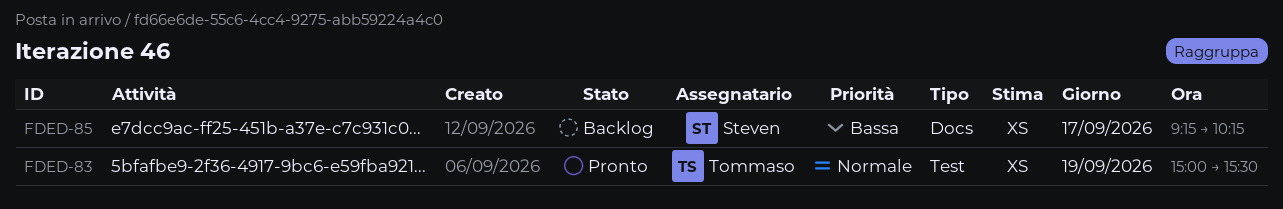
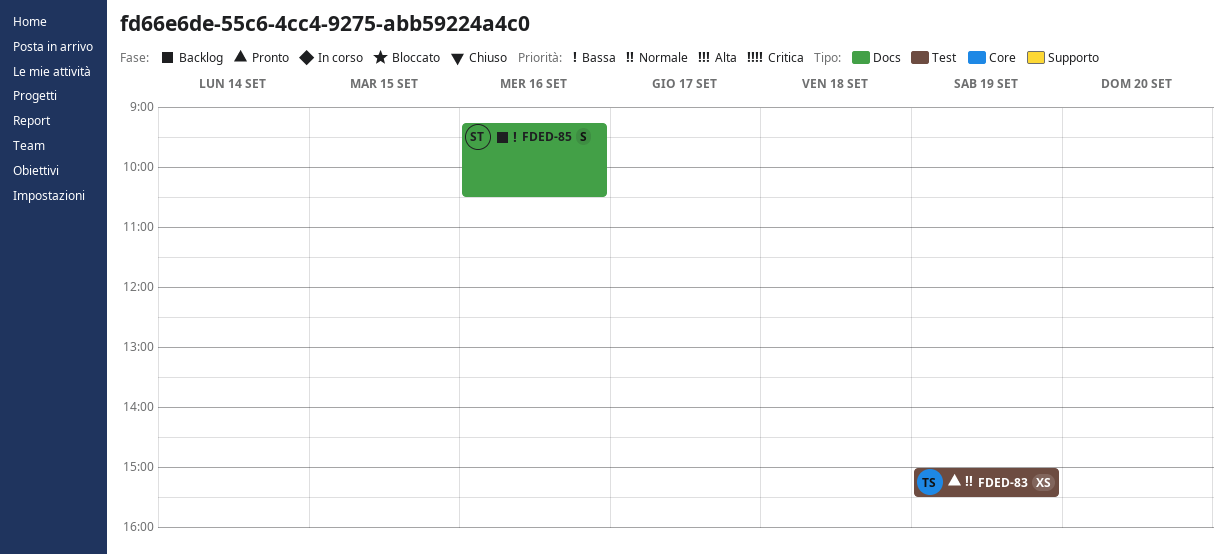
FDED-85, estimate: XS -> S
FDED-85, day: Sep 17 -> Sep 16
FDED-85, ends: 10:15 -> 10:30

